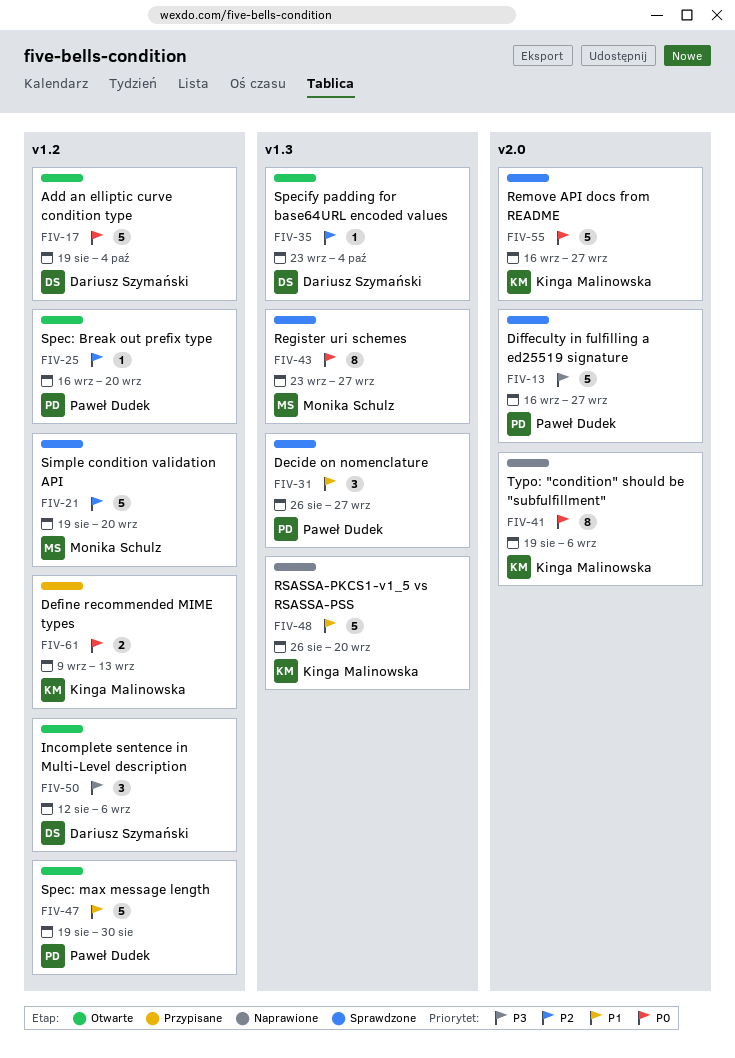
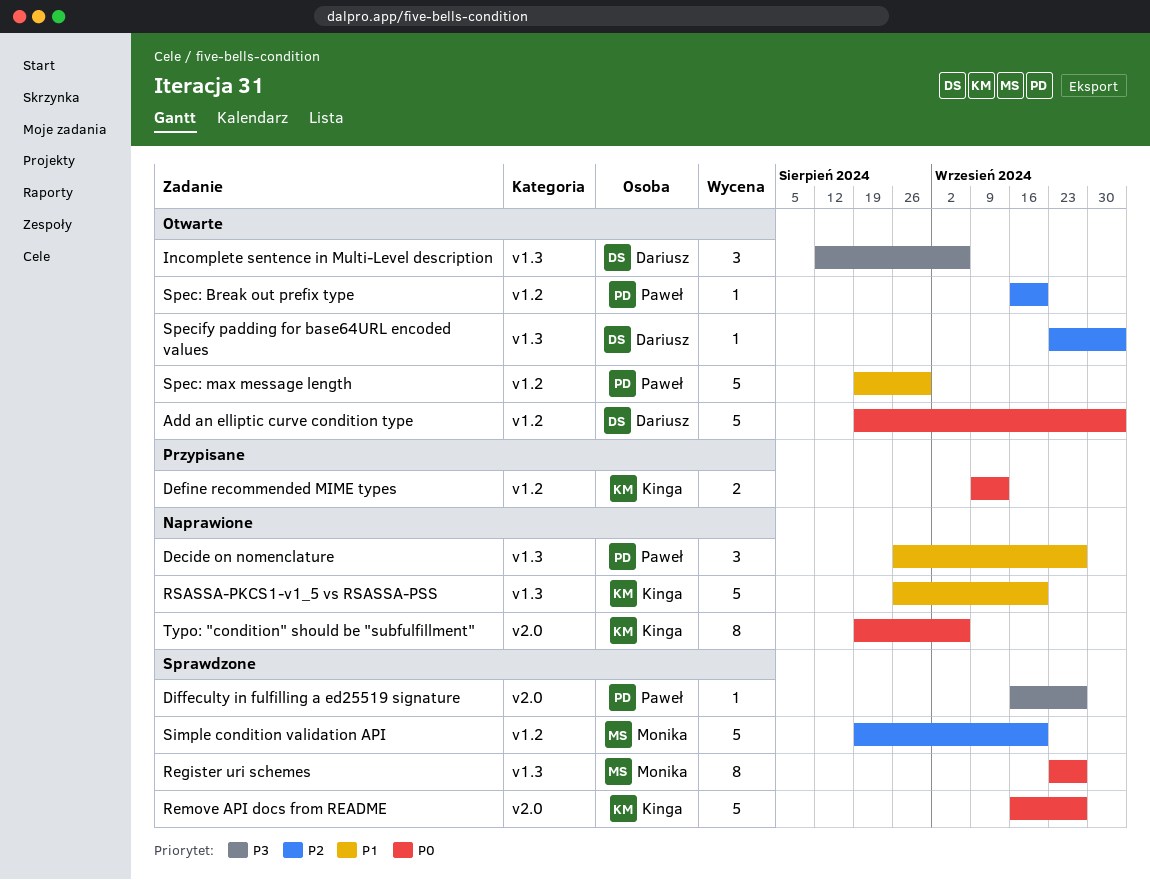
Decide on nomenclature, status: Sprawdzone -> Naprawione
Diffeculty in fulfilling a ed25519 signature, estimate: 5 -> 1
Incomplete sentence in Multi-Level description, label: v1.2 -> v1.3

